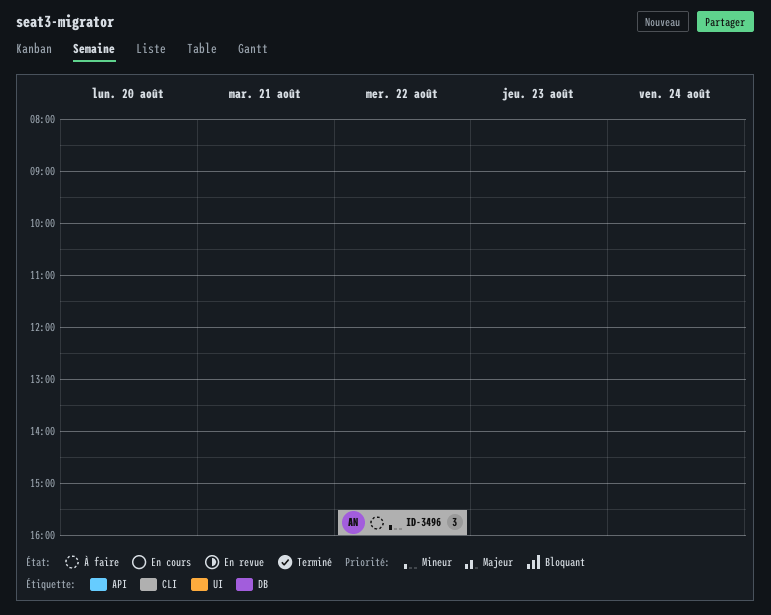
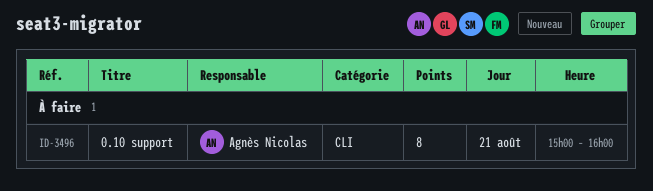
ID-3496, estimate: 3 -> 8
ID-3496, day: Aug 22 -> Aug 21
ID-3496, begins: 15:30 -> 15:00

